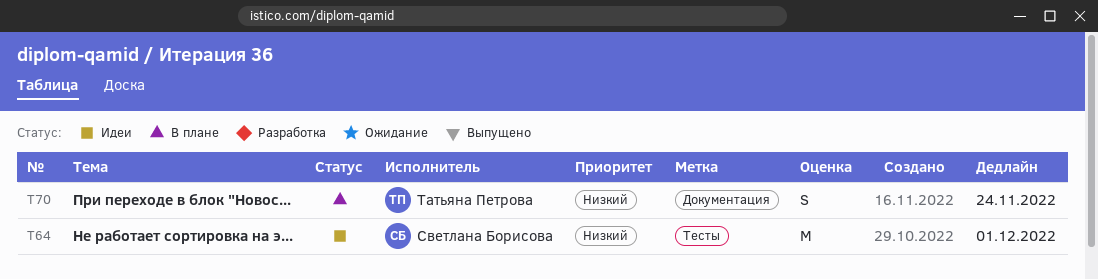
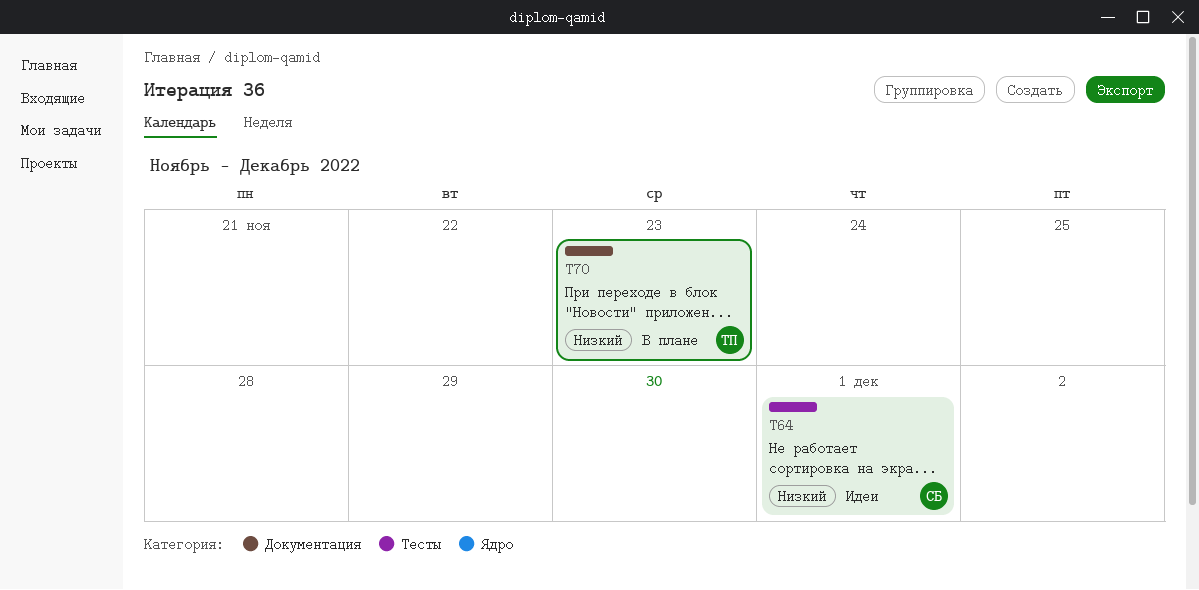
T70, due: Nov 24 -> Nov 23

